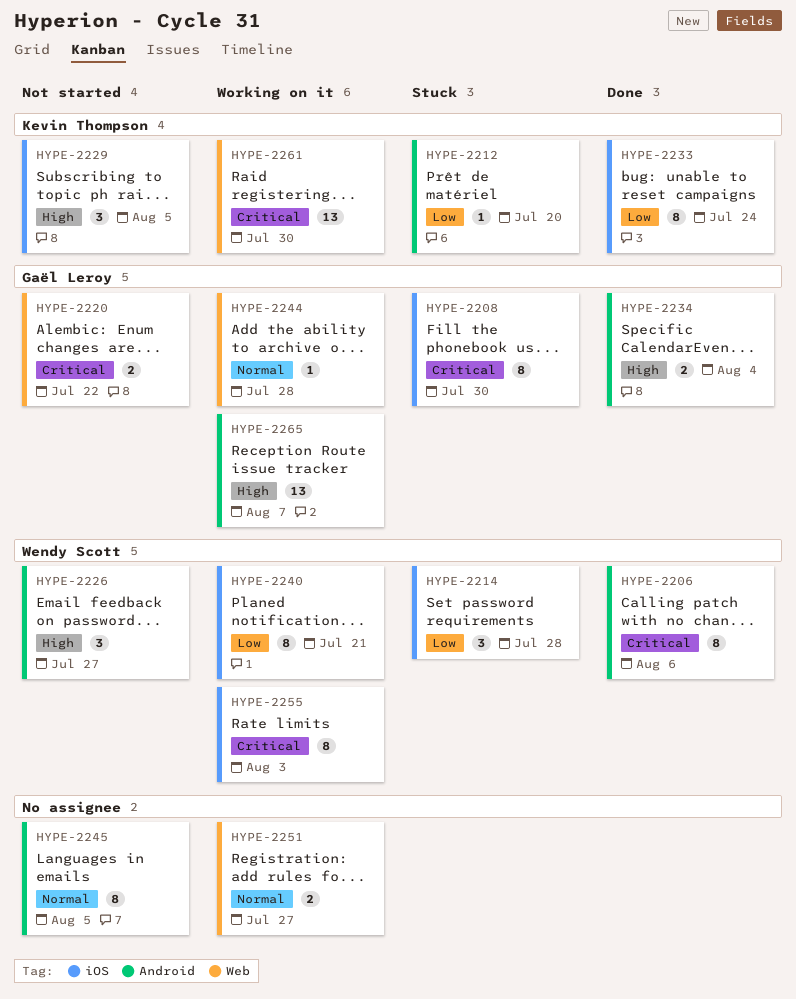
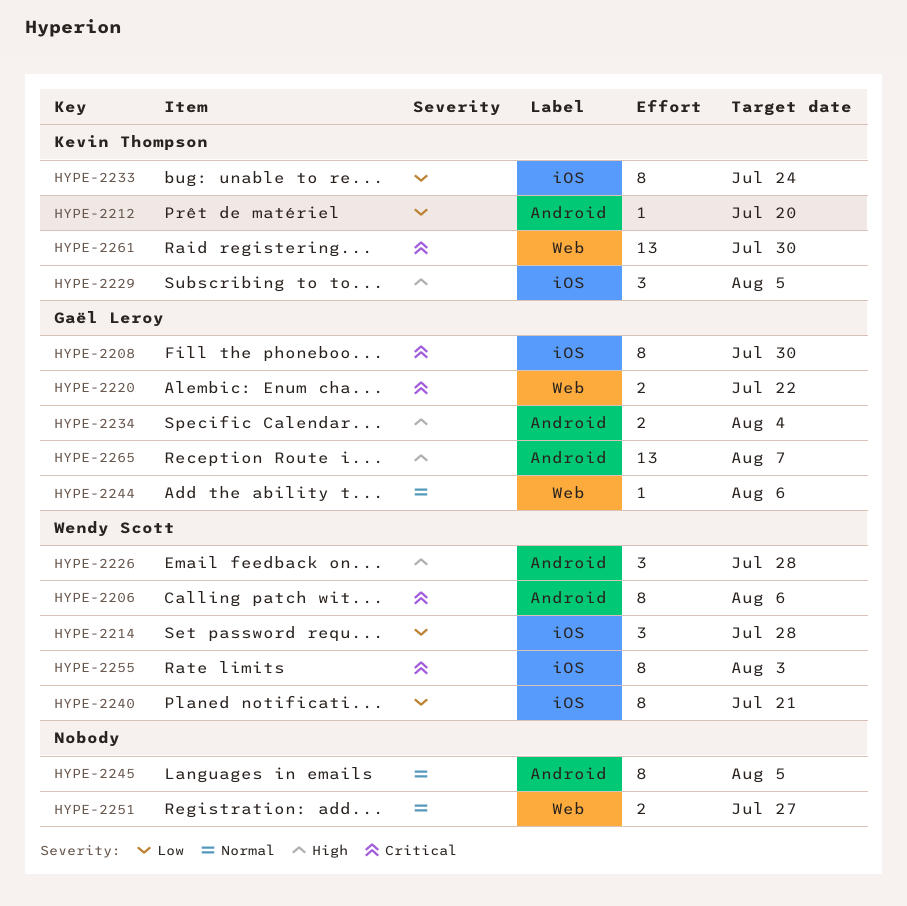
HYPE-2226, due: Jul 27 -> Jul 28
HYPE-2244, due: Jul 28 -> Aug 6

